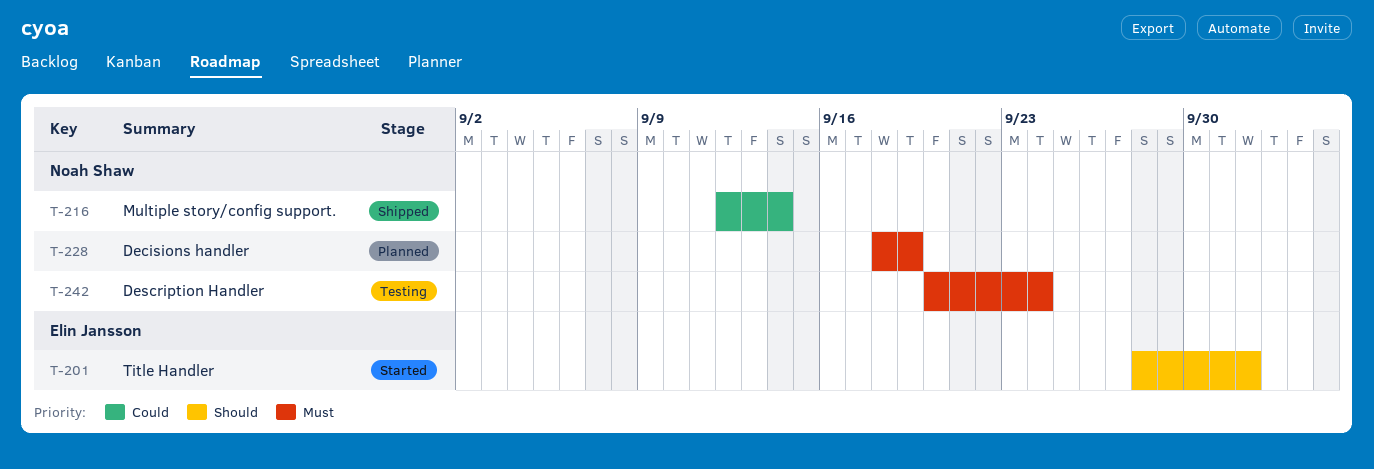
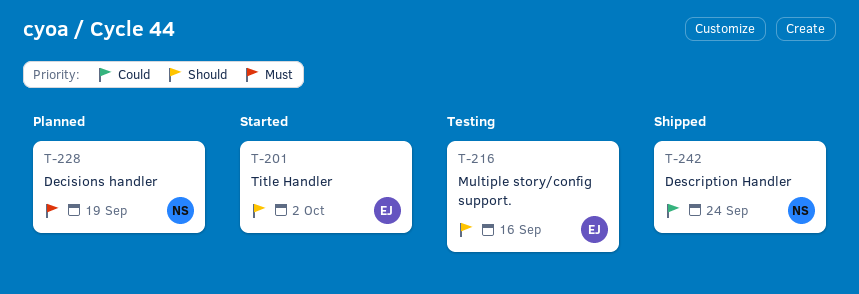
T-216, status: Shipped -> Testing
T-216, owner: Noah Shaw -> Elin Jansson
T-216, priority: Could -> Should
T-216, due: Sep 14 -> Sep 16
T-242, status: Testing -> Shipped
T-242, priority: Must -> Could

